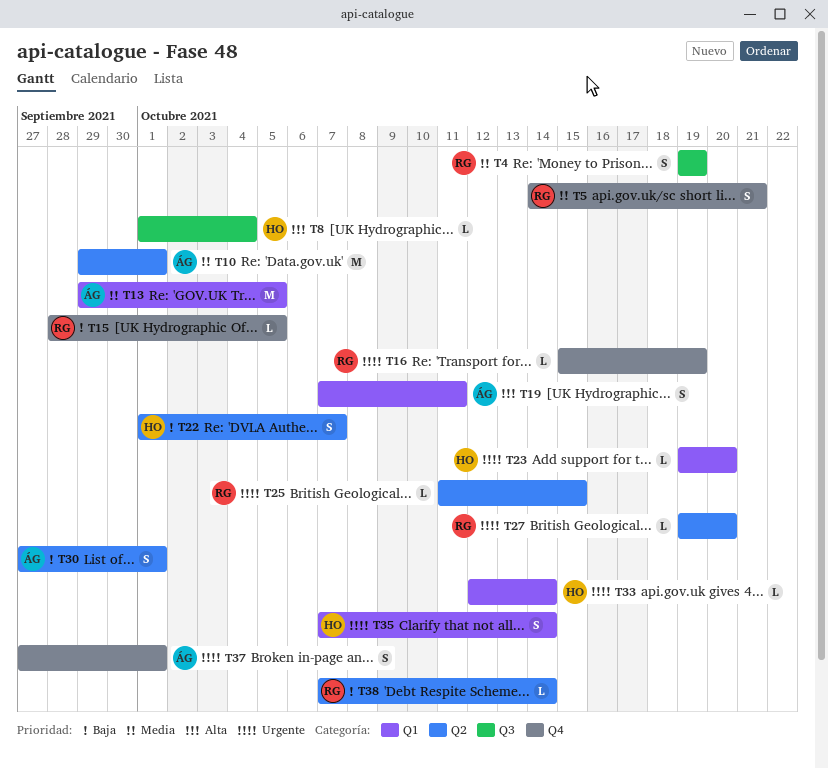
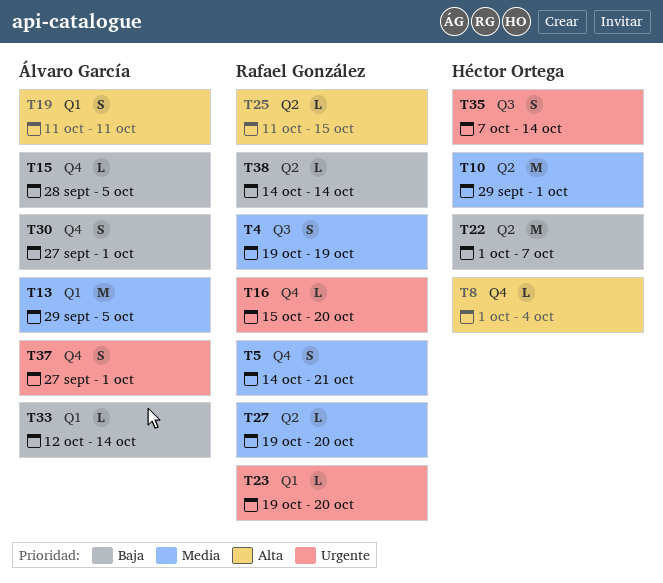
T8, label: Q3 -> Q4
T10, owner: Álvaro García -> Héctor Ortega
T15, owner: Rafael González -> Álvaro García
T16, due: Oct 19 -> Oct 20
T19, start: Oct 7 -> Oct 11
T22, estimate: S -> M
T23, owner: Héctor Ortega -> Rafael González
T25, priority: Urgente -> Alta
T27, priority: Urgente -> Media
T30, label: Q2 -> Q4
T33, owner: Héctor Ortega -> Álvaro García
T33, priority: Urgente -> Baja
T35, label: Q1 -> Q3
T38, start: Oct 7 -> Oct 14

